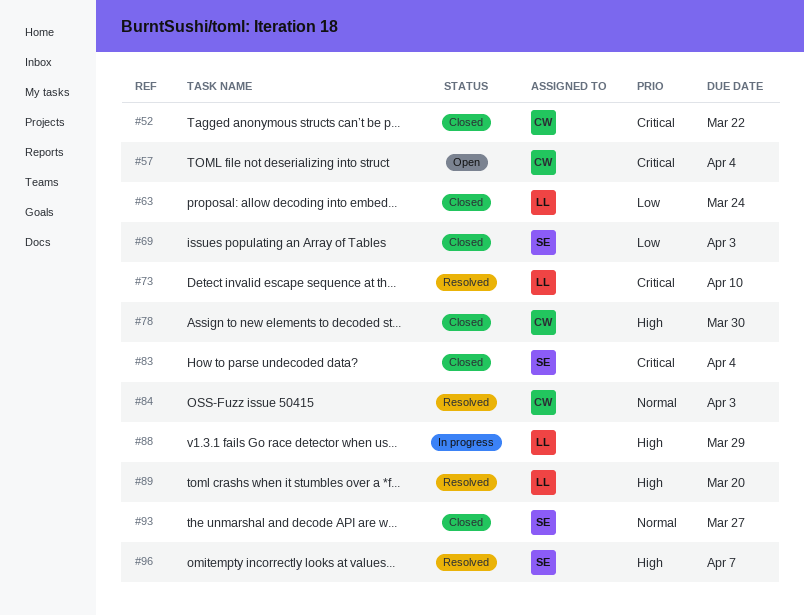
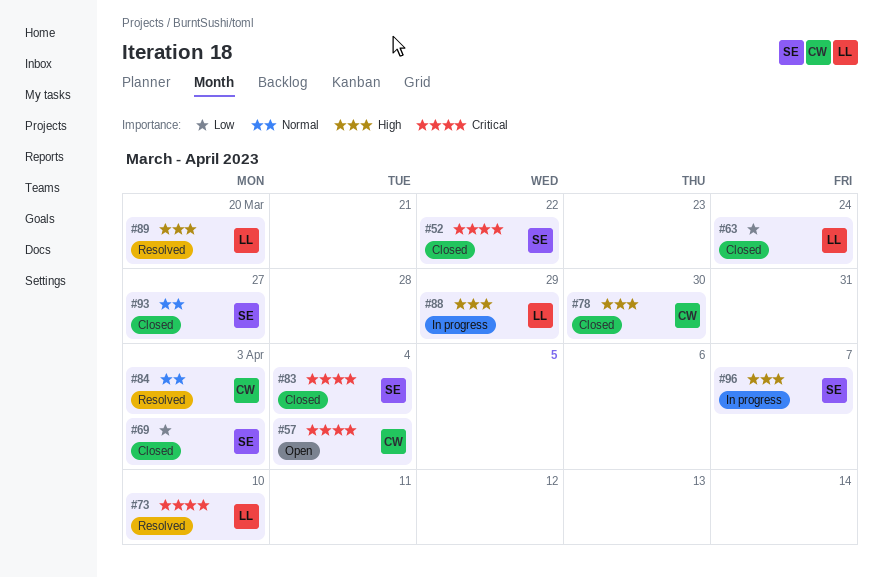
#52, owner: CW -> SE
#96, status: Resolved -> In progress

